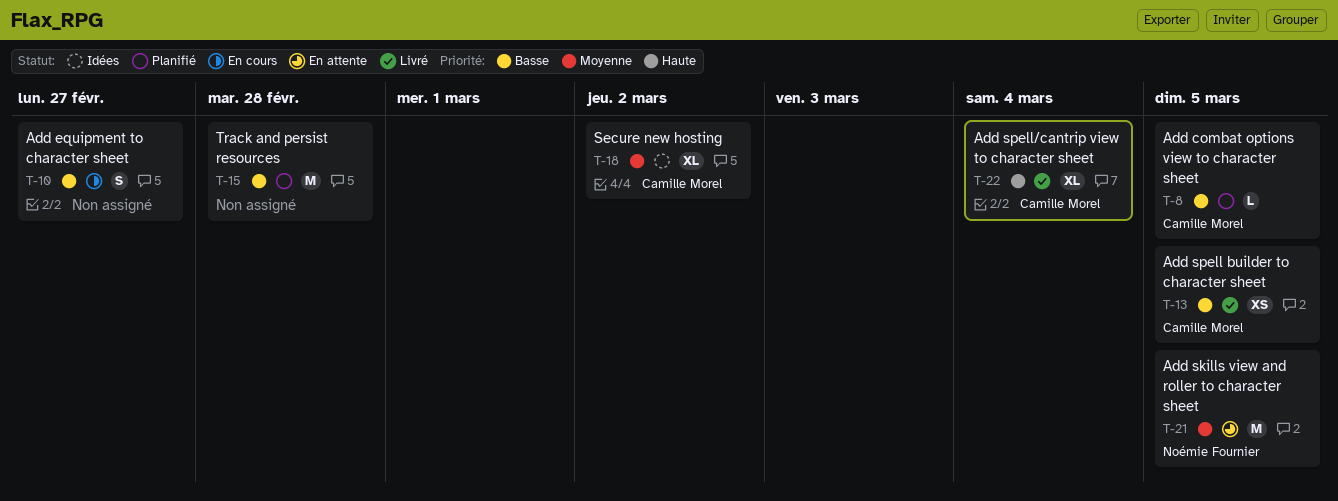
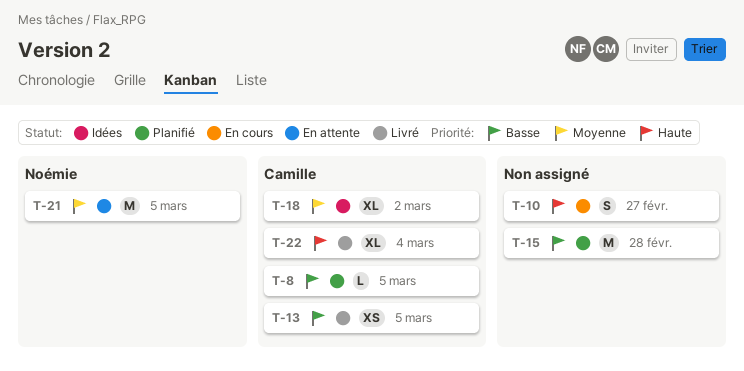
T-10, priority: Basse -> Haute

